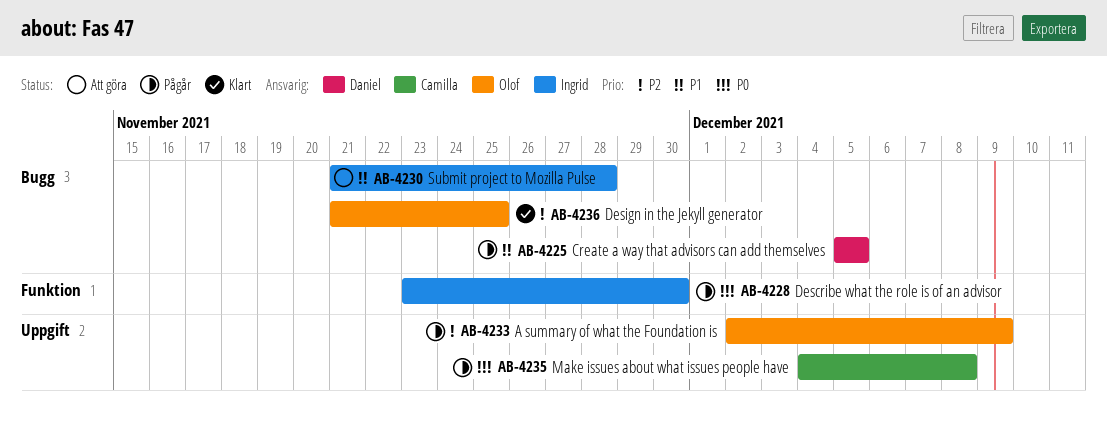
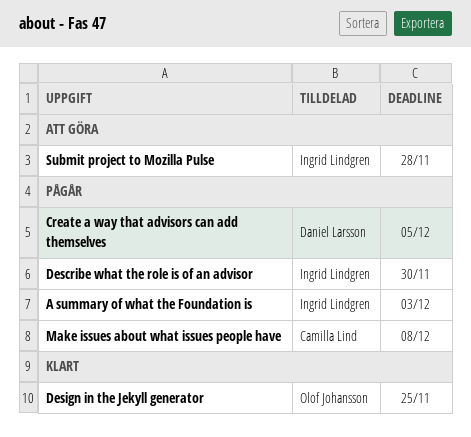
A summary of what the Foundation is, owner: Olof Johansson -> Ingrid Lindgren
A summary of what the Foundation is, due: Dec 9 -> Dec 3

